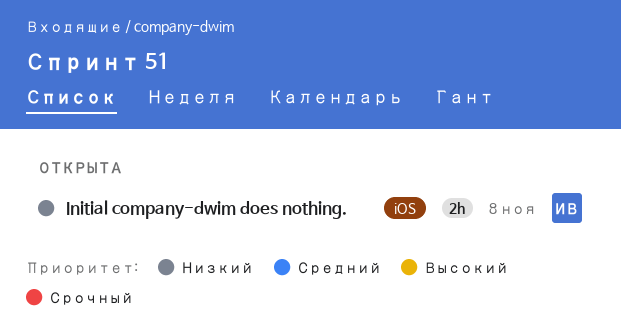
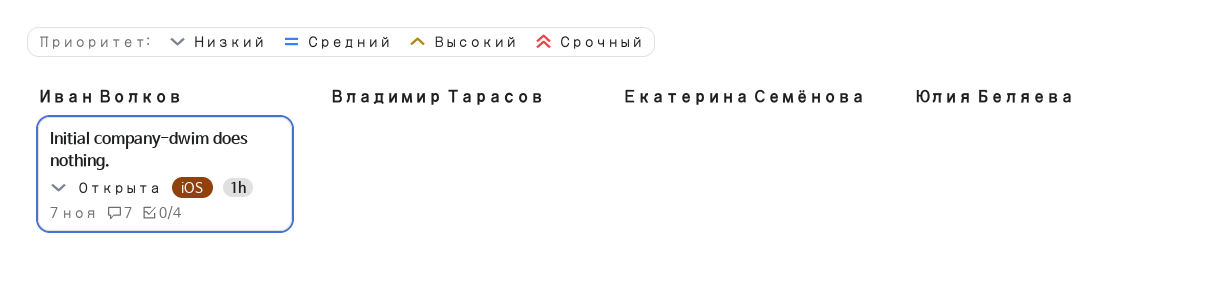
Initial company-dwim does nothing., estimate: 2h -> 1h
Initial company-dwim does nothing., due: Nov 8 -> Nov 7

